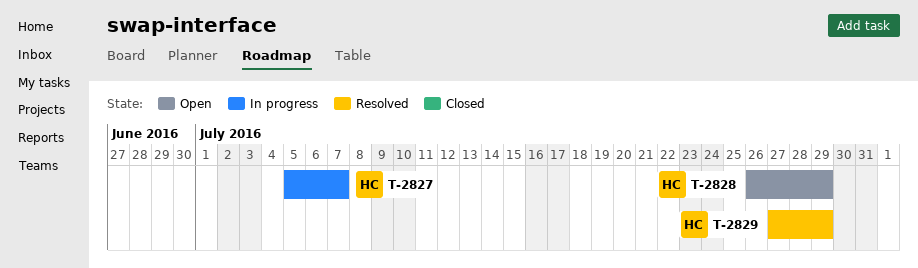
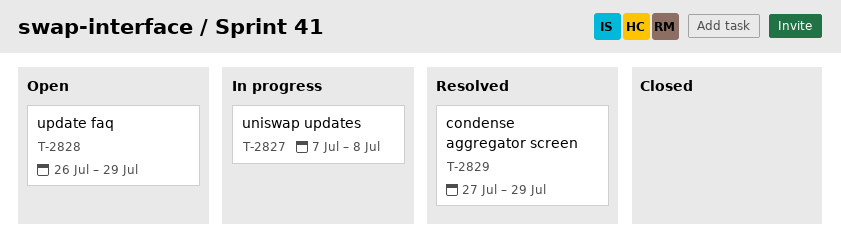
T-2827, start: Jul 5 -> Jul 7
T-2827, due: Jul 7 -> Jul 8

